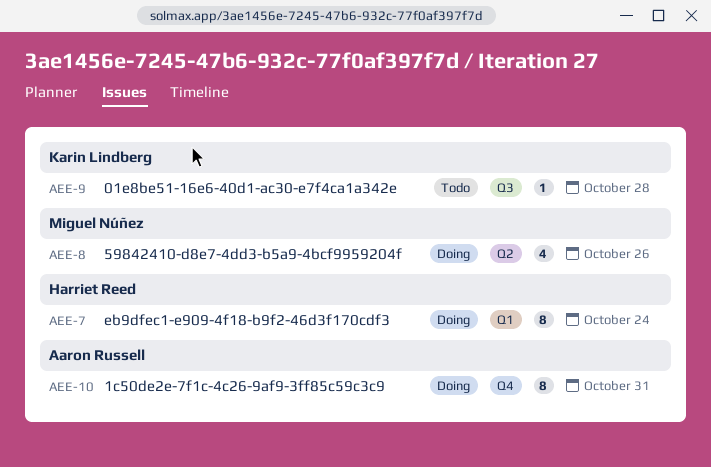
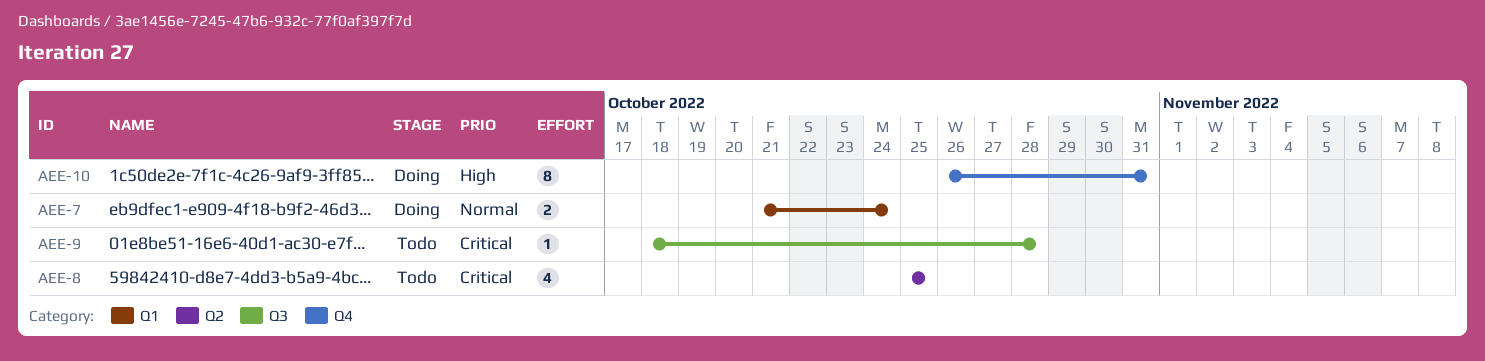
AEE-7, estimate: 8 -> 2
AEE-8, status: Doing -> Todo
AEE-8, due: Oct 26 -> Oct 25

